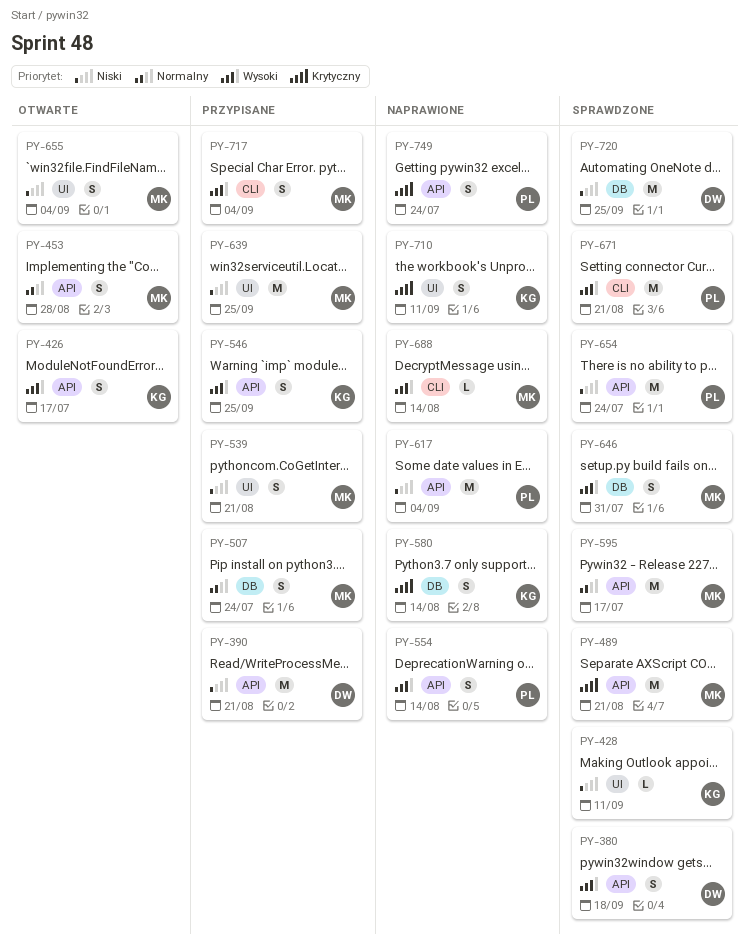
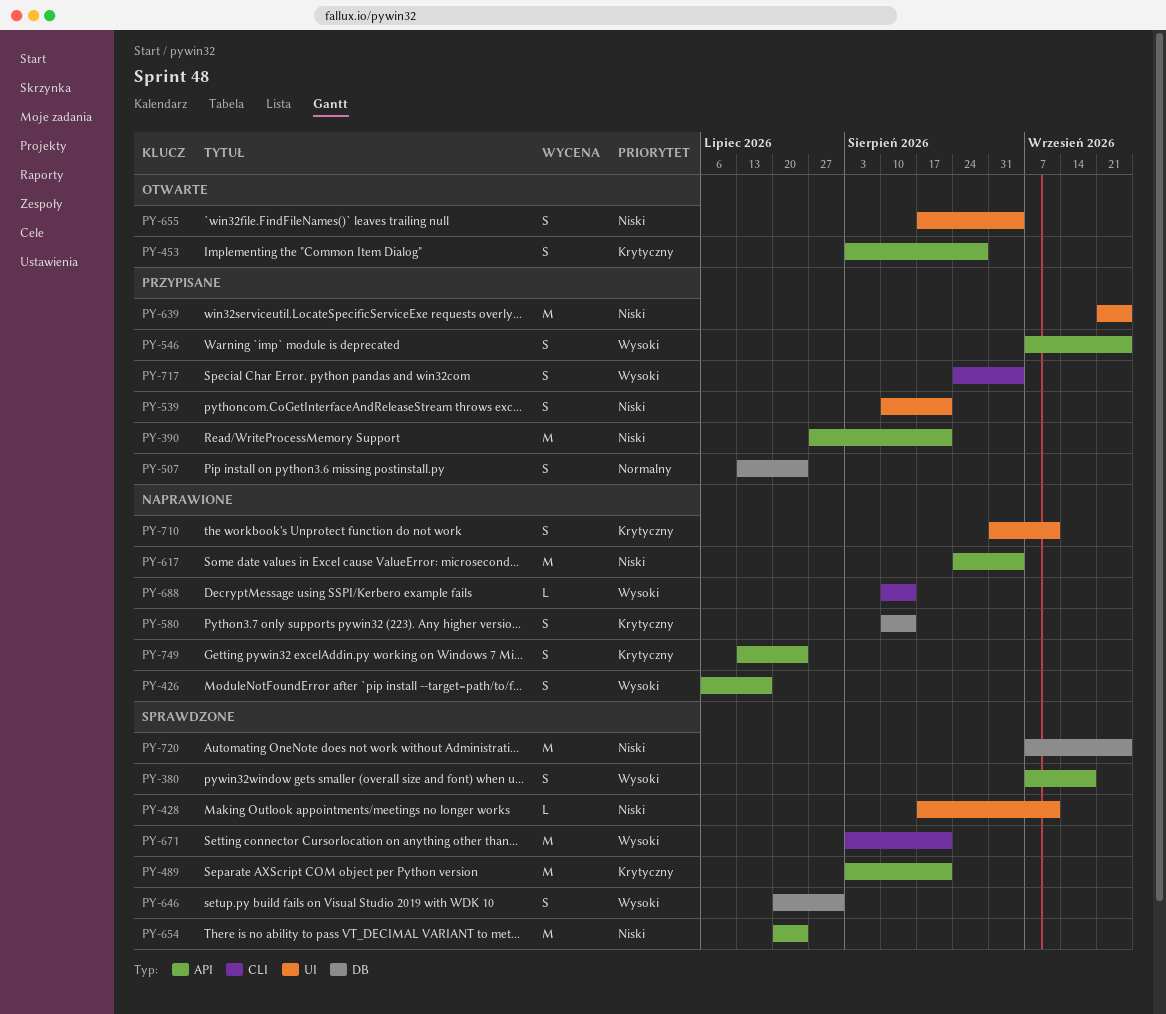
PY-426, status: Otwarte -> Naprawione
PY-453, priority: Normalny -> Krytyczny
PY-554: present -> none
PY-595: present -> none

